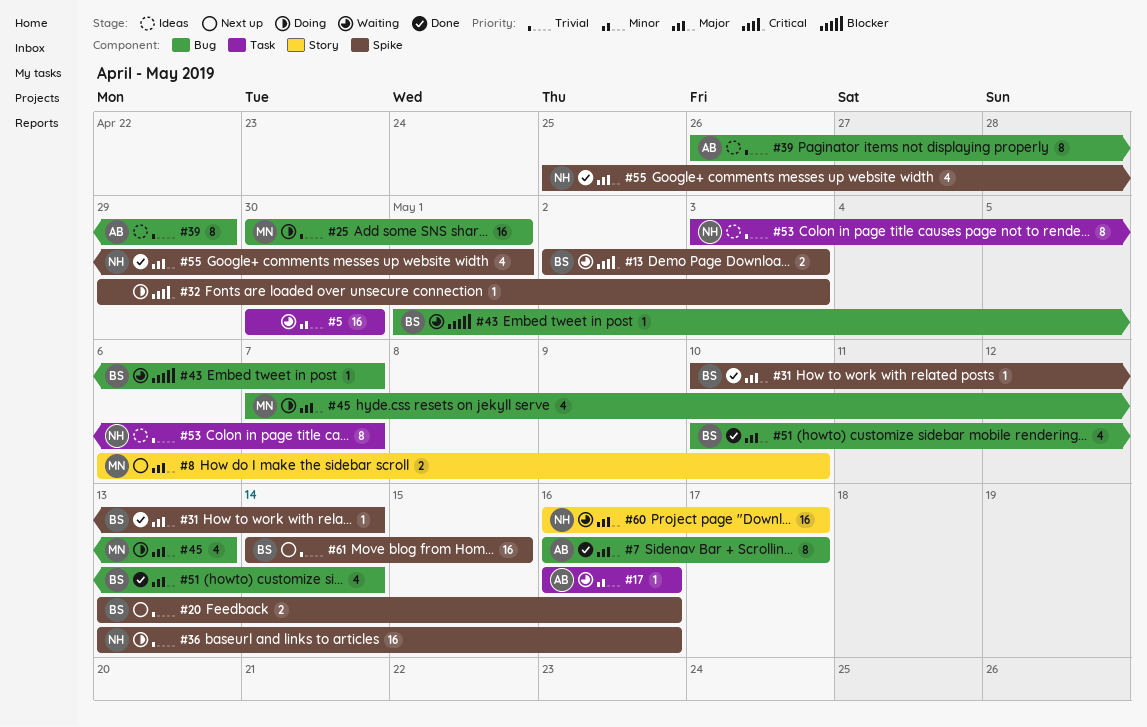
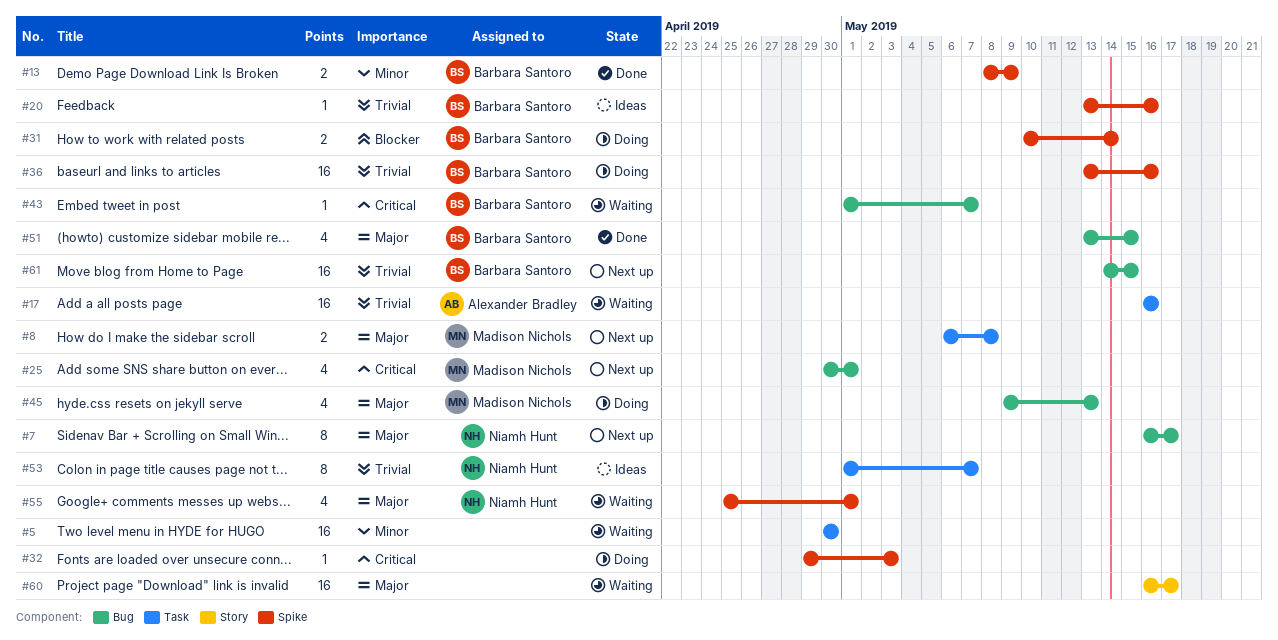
#7, status: Done -> Next up
#7, owner: Alexander Bradley -> Niamh Hunt
#8, label: Story -> Task
#8, due: May 10 -> May 8
#13, status: Waiting -> Done
#13, priority: Critical -> Minor
#13, start: May 2 -> May 8
#13, due: May 3 -> May 9
#17, priority: Minor -> Trivial
#17, estimate: 1 -> 16
#20, status: Next up -> Ideas
#20, estimate: 2 -> 1
#25, status: Doing -> Next up
#25, priority: Trivial -> Critical
#25, estimate: 16 -> 4
#31, status: Done -> Doing
#31, priority: Major -> Blocker
#31, estimate: 1 -> 2
#36, owner: Niamh Hunt -> Barbara Santoro
#39: present -> none
#43, priority: Blocker -> Critical
#45, start: May 7 -> May 9
#51, start: May 10 -> May 13
#51, due: May 14 -> May 15
#53, start: May 3 -> May 1
#55, status: Done -> Waiting
#60, owner: Niamh Hunt -> none
#61, label: Spike -> Bug

